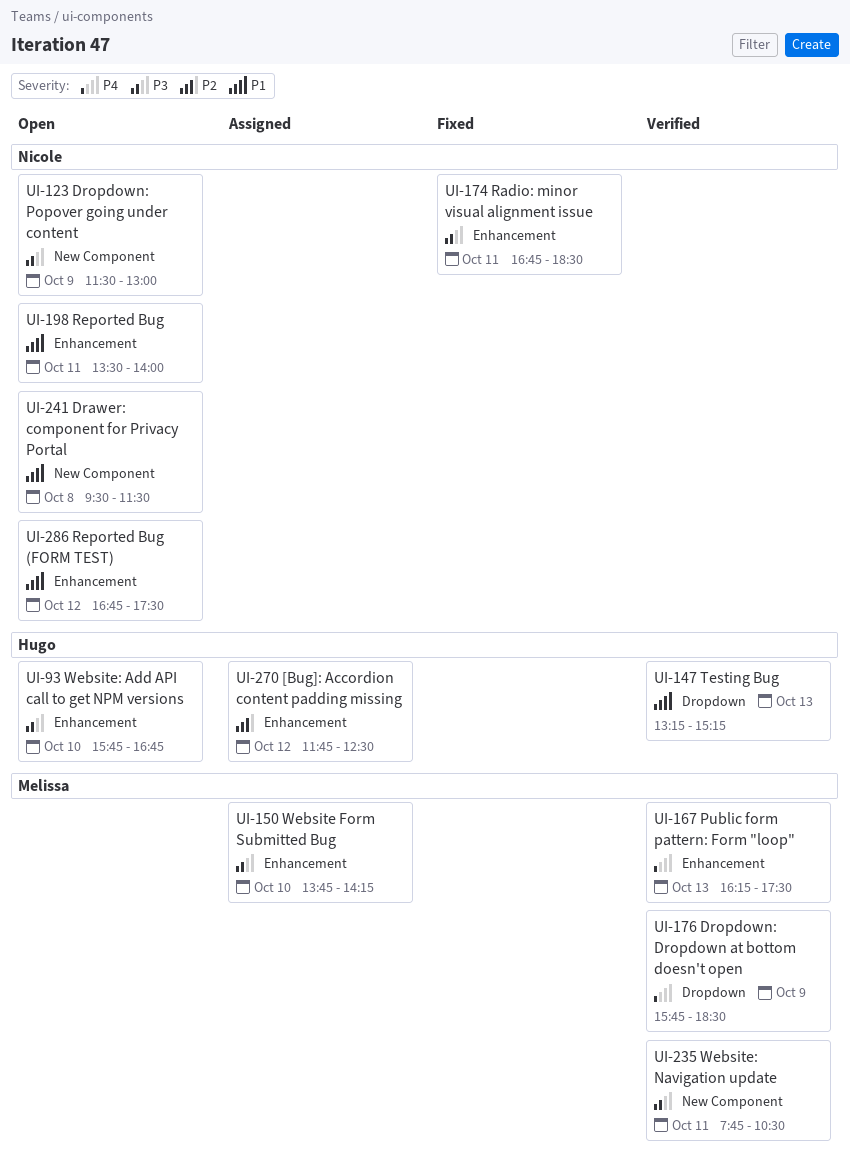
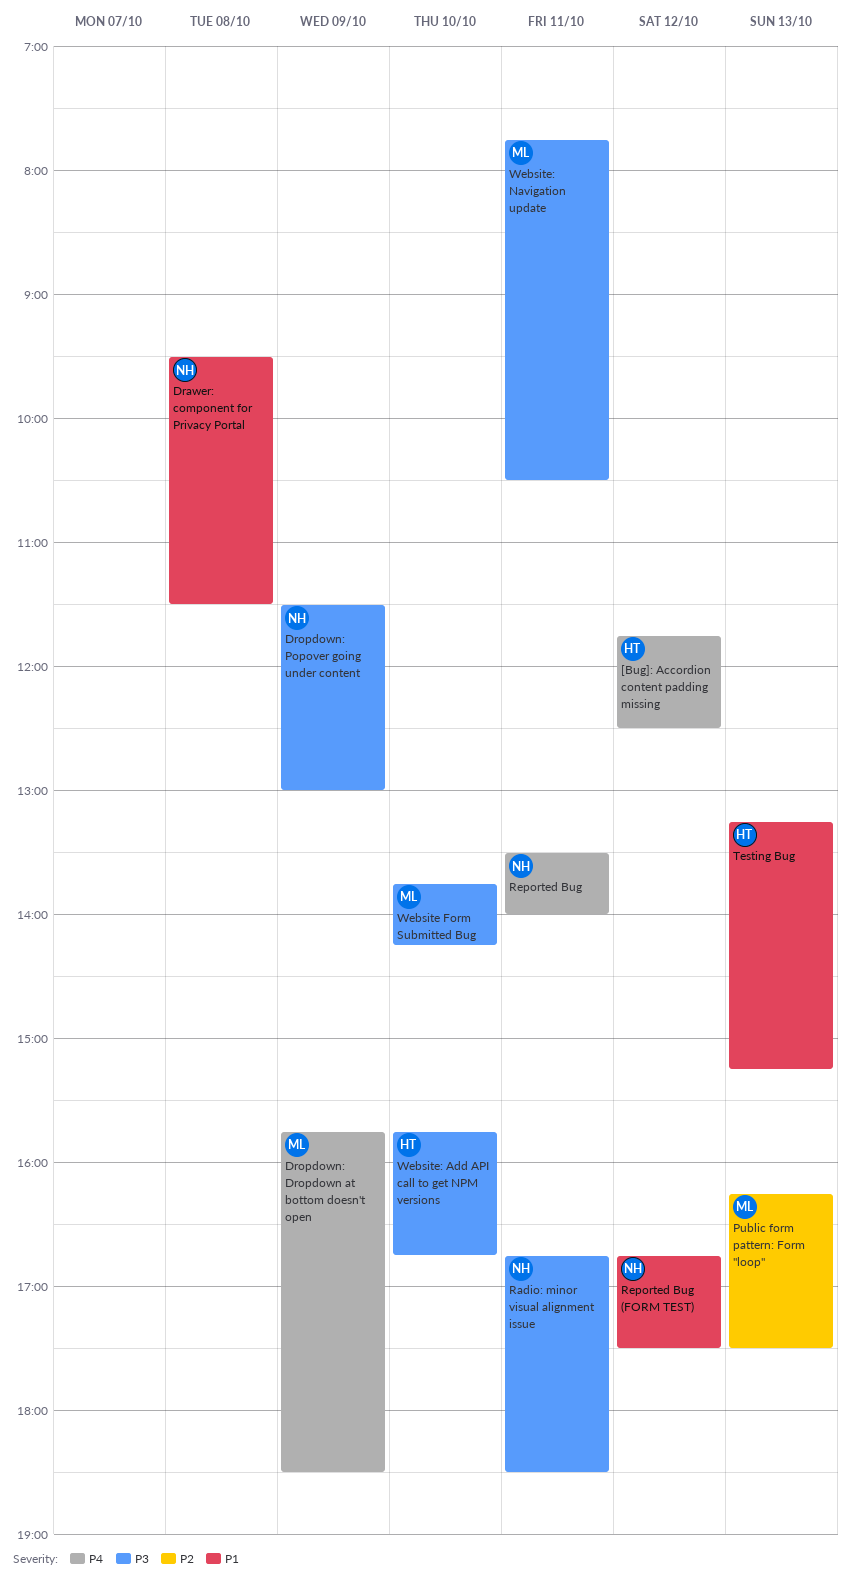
[Bug]: Accordion content padding missing, priority: P2 -> P4
Public form pattern: Form "loop", priority: P4 -> P2
Reported Bug, priority: P1 -> P4

